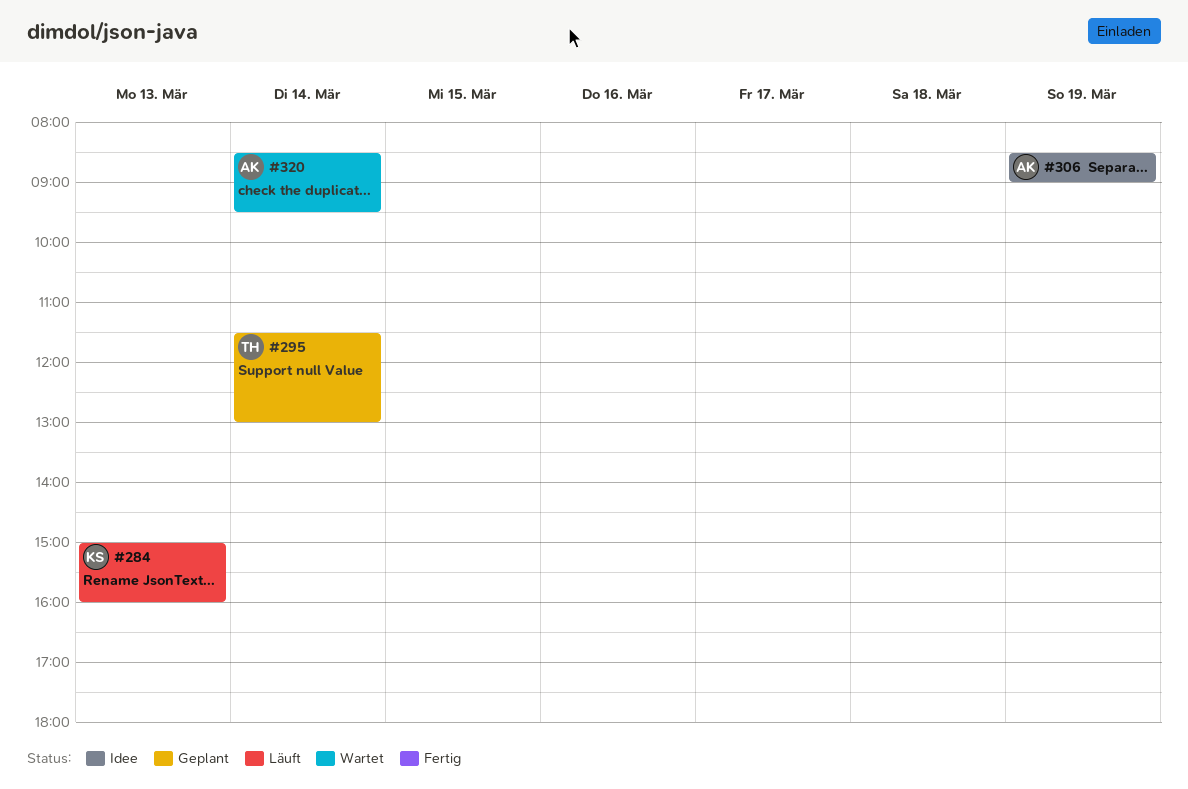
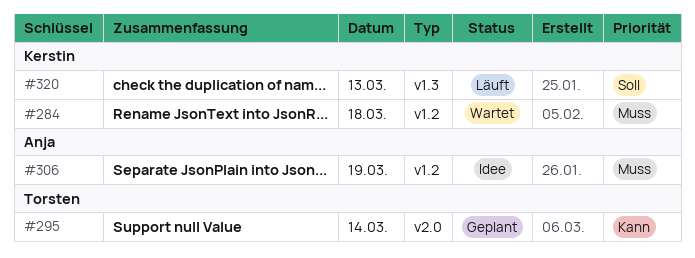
#284, status: Läuft -> Wartet
#284, day: Mar 13 -> Mar 18
#320, status: Wartet -> Läuft
#320, owner: Anja -> Kerstin
#320, day: Mar 14 -> Mar 13

